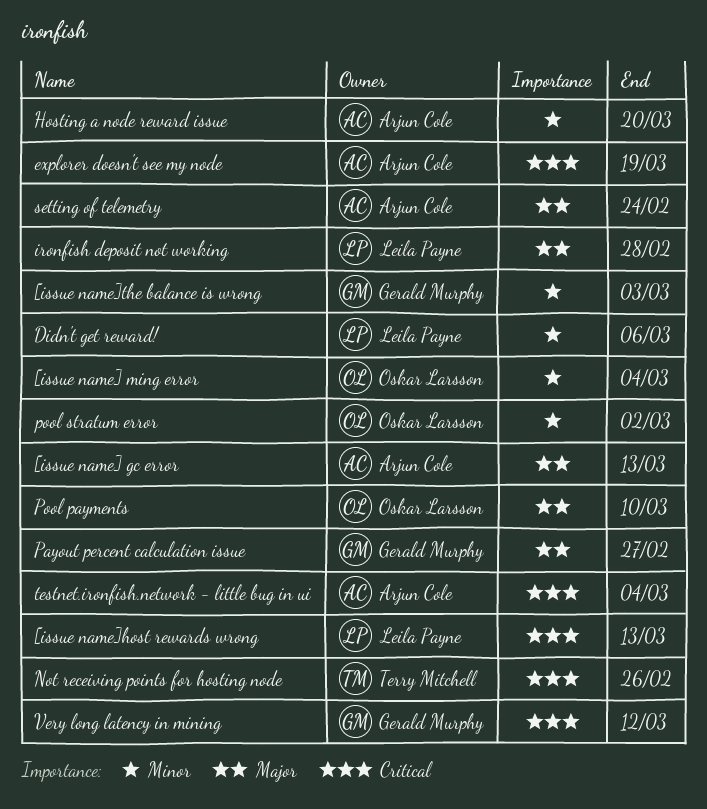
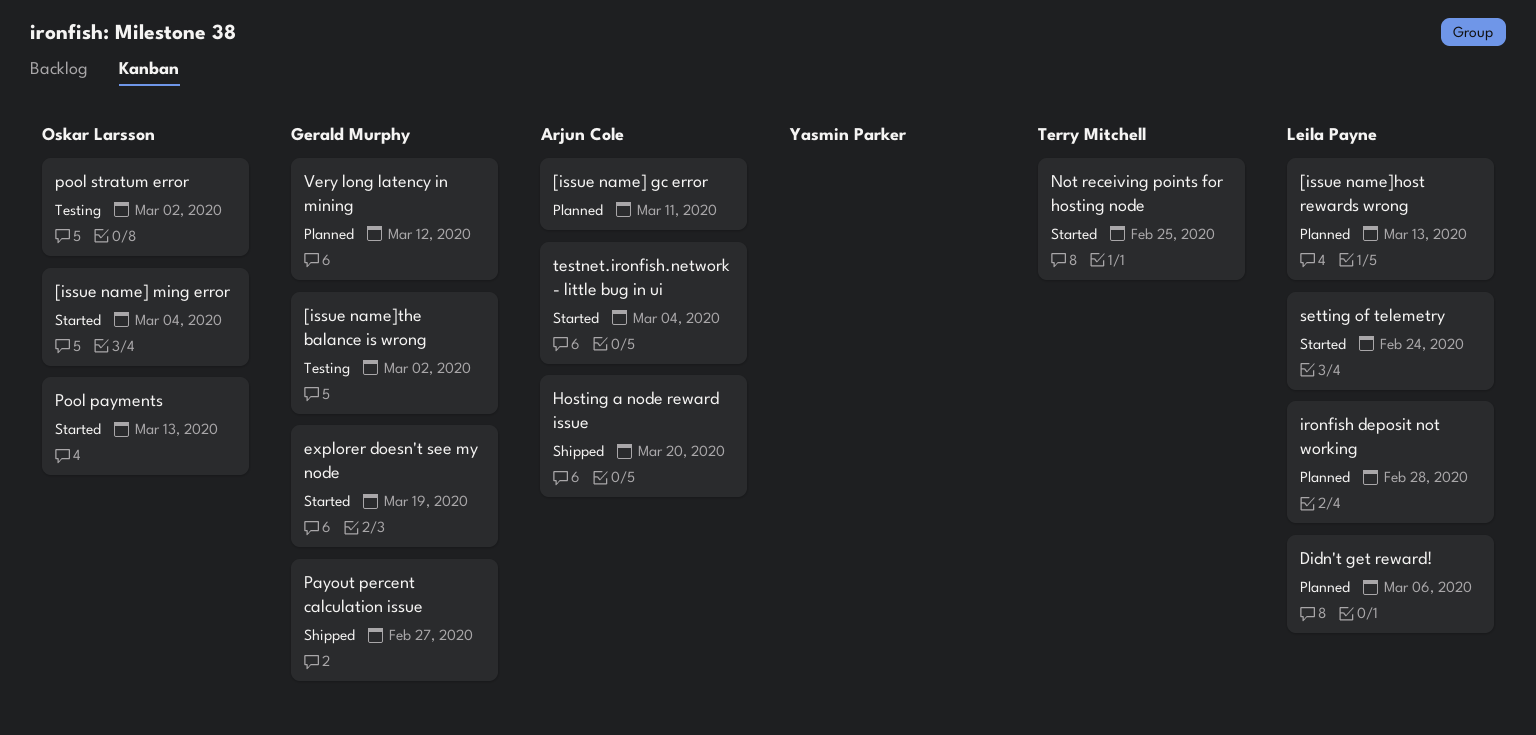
[issue name] gc error, due: Mar 13 -> Mar 11
[issue name]the balance is wrong, due: Mar 3 -> Mar 2
explorer doesn't see my node, owner: Arjun Cole -> Gerald Murphy
Not receiving points for hosting node, due: Feb 26 -> Feb 25
Pool payments, due: Mar 10 -> Mar 13
setting of telemetry, owner: Arjun Cole -> Leila Payne

